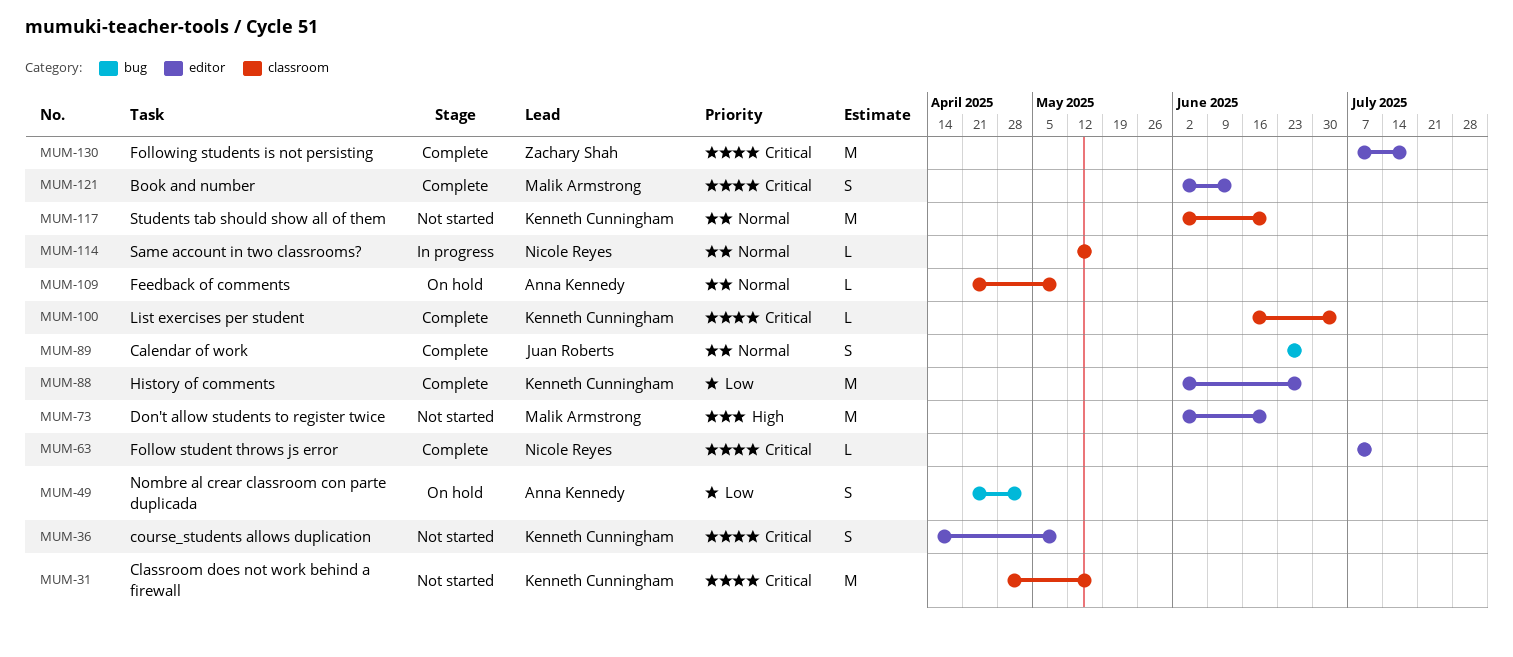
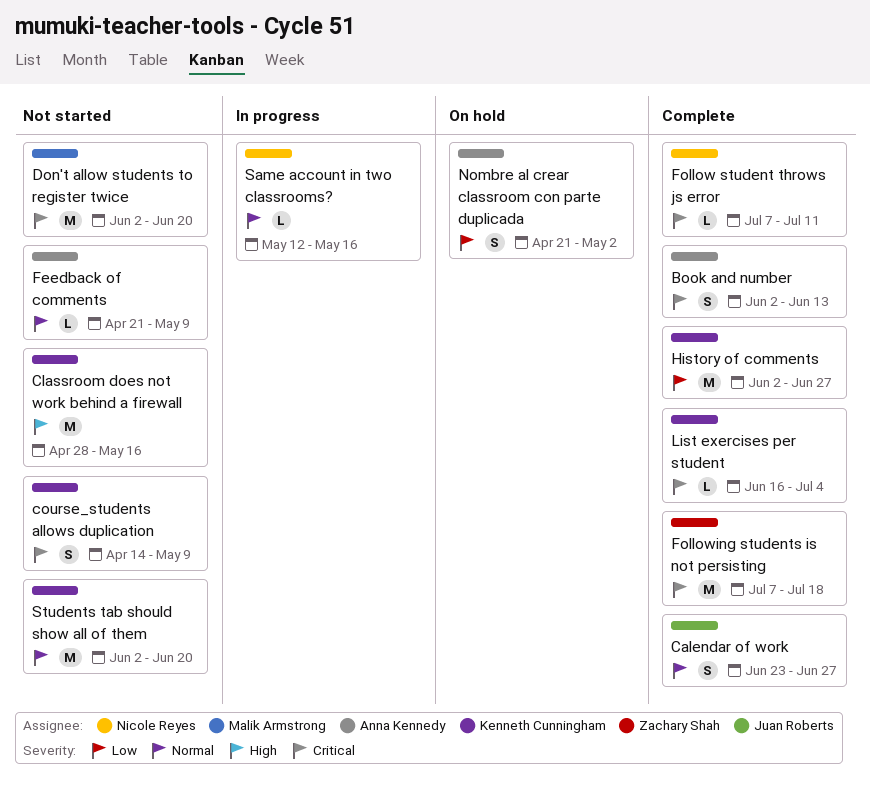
Book and number, owner: Malik Armstrong -> Anna Kennedy
Classroom does not work behind a firewall, priority: Critical -> High
Don't allow students to register twice, priority: High -> Critical
Feedback of comments, status: On hold -> Not started

